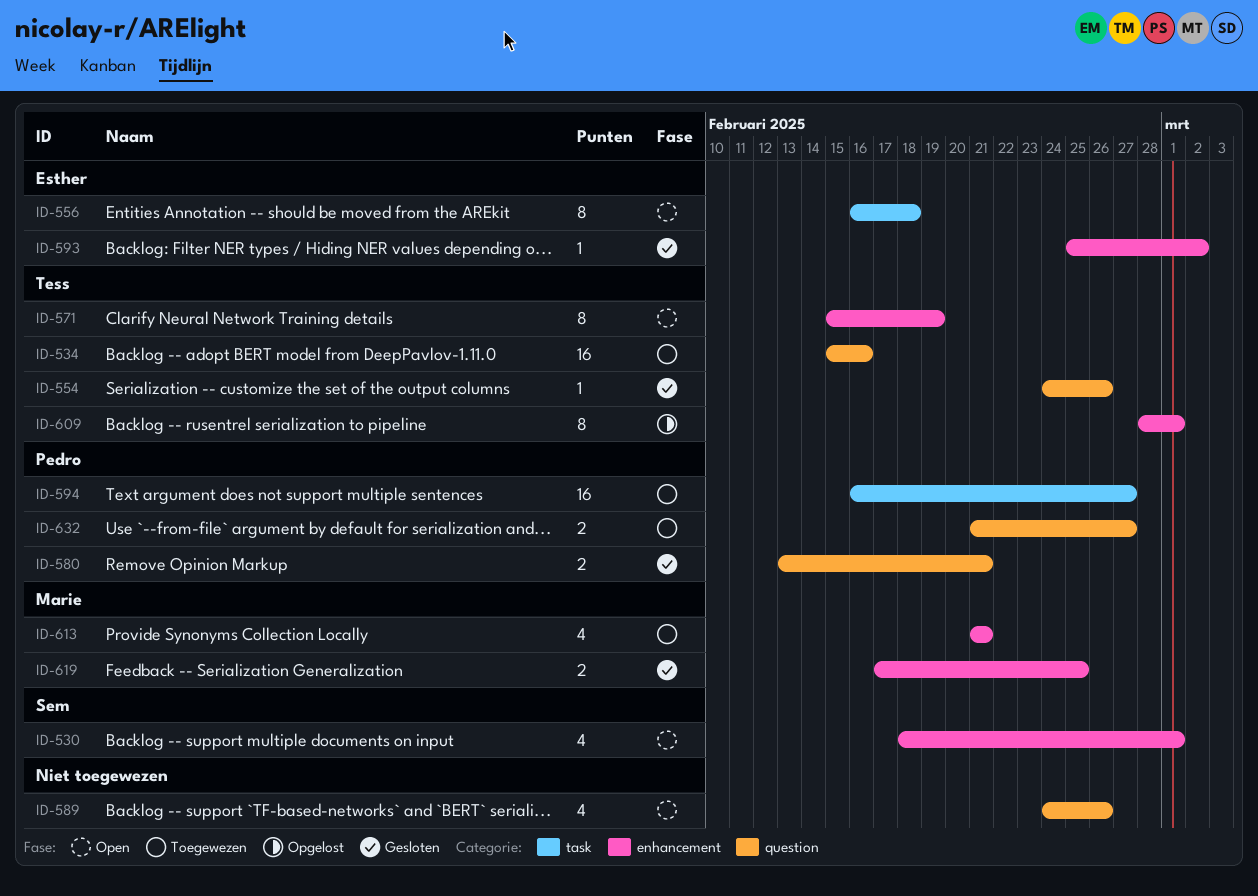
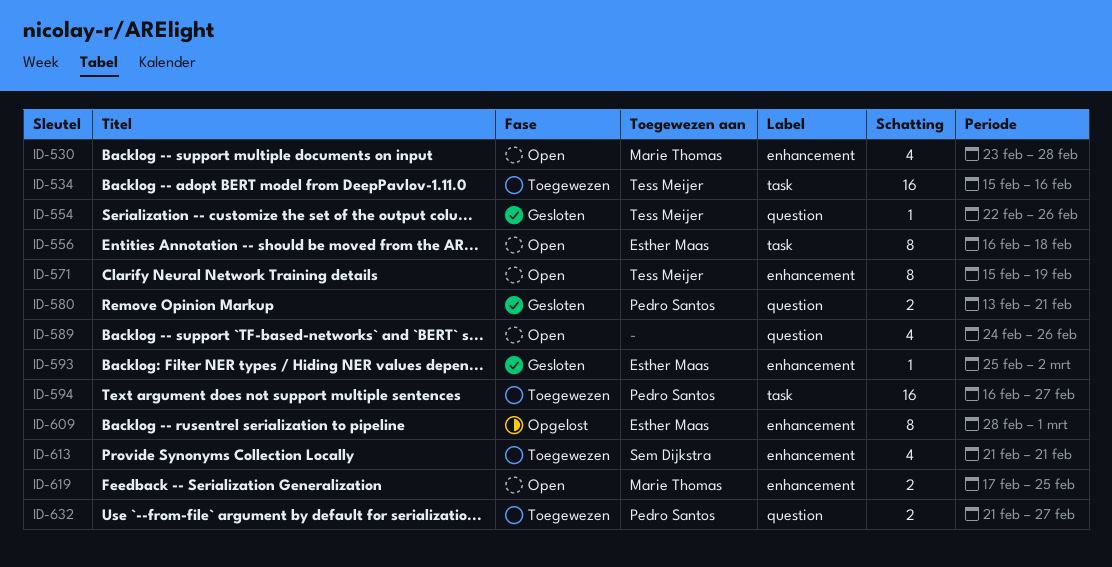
ID-530, owner: Sem Dijkstra -> Marie Thomas
ID-530, start: Feb 18 -> Feb 23
ID-530, due: Mar 1 -> Feb 28
ID-534, label: question -> task
ID-554, start: Feb 24 -> Feb 22
ID-609, owner: Tess Meijer -> Esther Maas
ID-613, owner: Marie Thomas -> Sem Dijkstra
ID-619, status: Gesloten -> Open

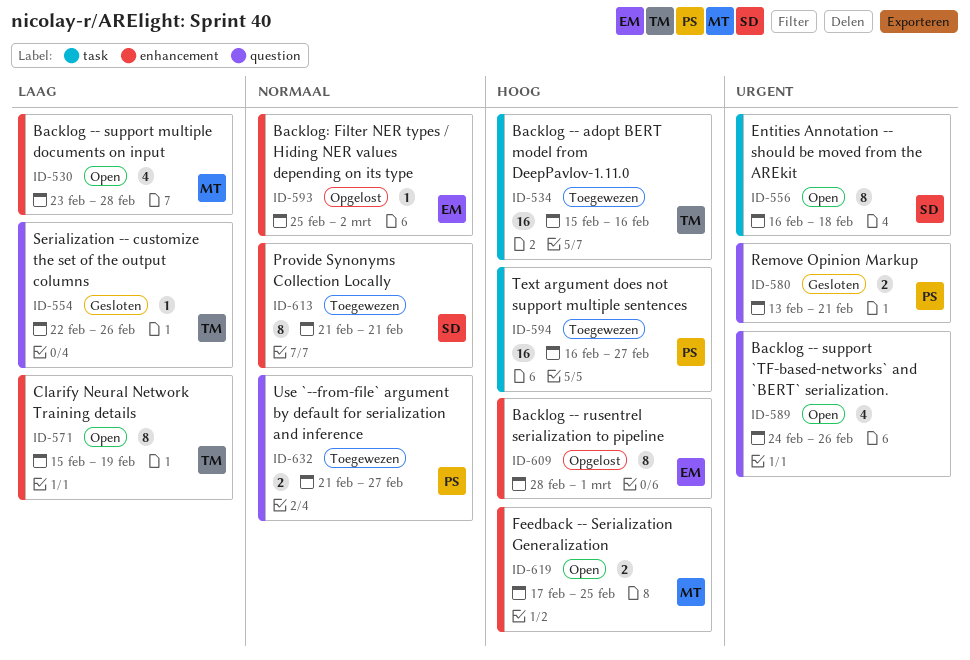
ID-556, owner: Esther Maas -> Sem Dijkstra
ID-593, status: Gesloten -> Opgelost
ID-613, estimate: 4 -> 8

